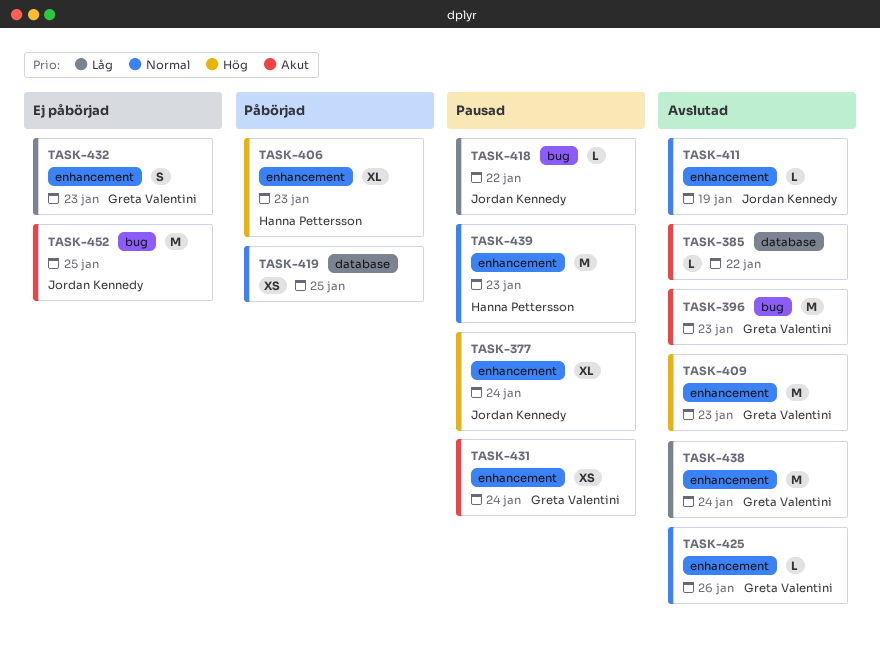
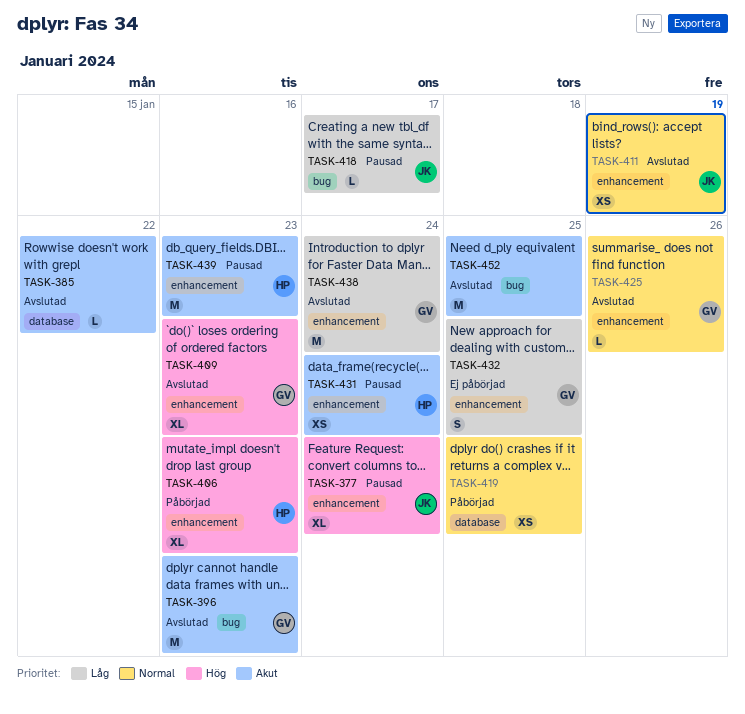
TASK-409, estimate: M -> XL
TASK-411, estimate: L -> XS
TASK-418, due: Jan 22 -> Jan 17
TASK-431, owner: Greta Valentini -> Hanna Pettersson
TASK-432, due: Jan 23 -> Jan 25
TASK-439, priority: Normal -> Akut
TASK-452, status: Ej påbörjad -> Avslutad
TASK-452, owner: Jordan Kennedy -> none

